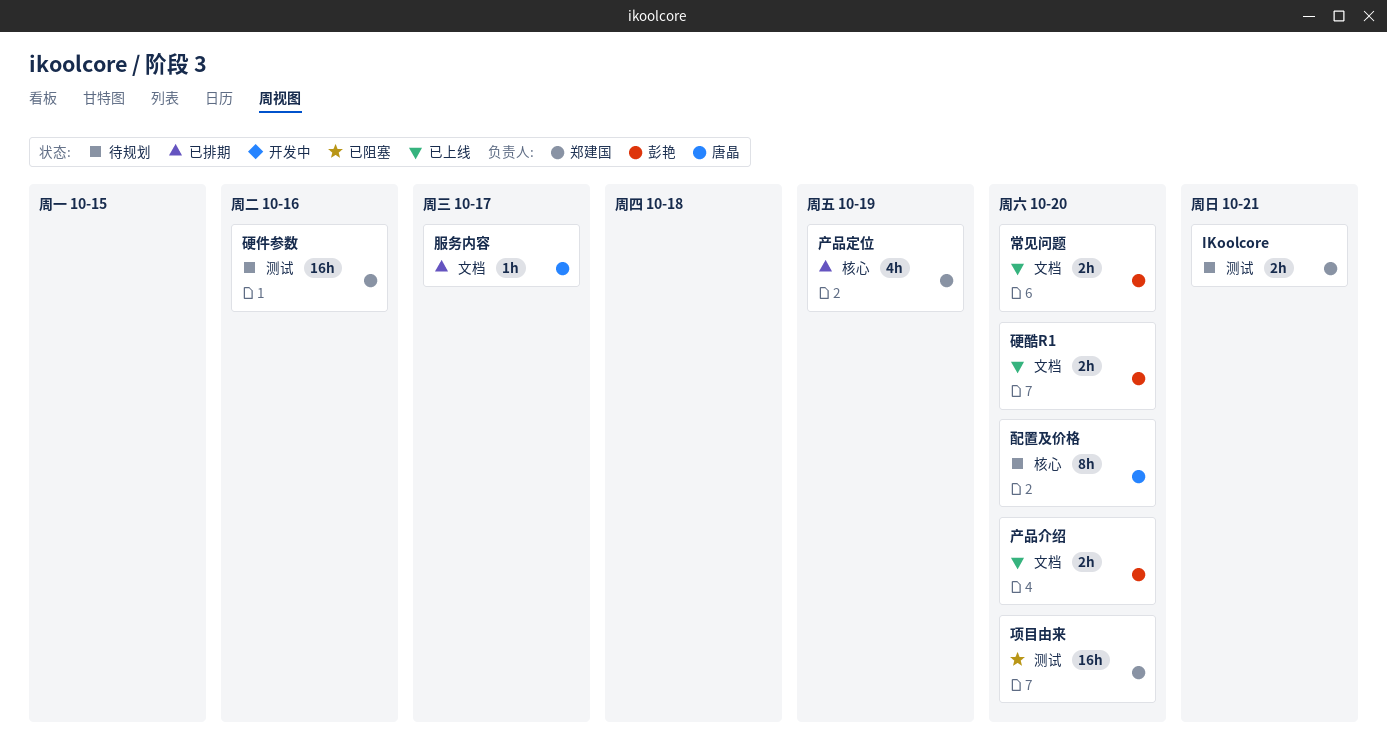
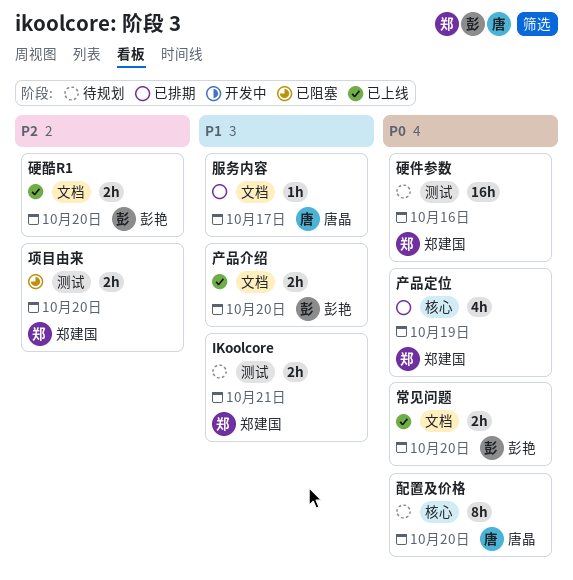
项目由来, estimate: 16h -> 2h

